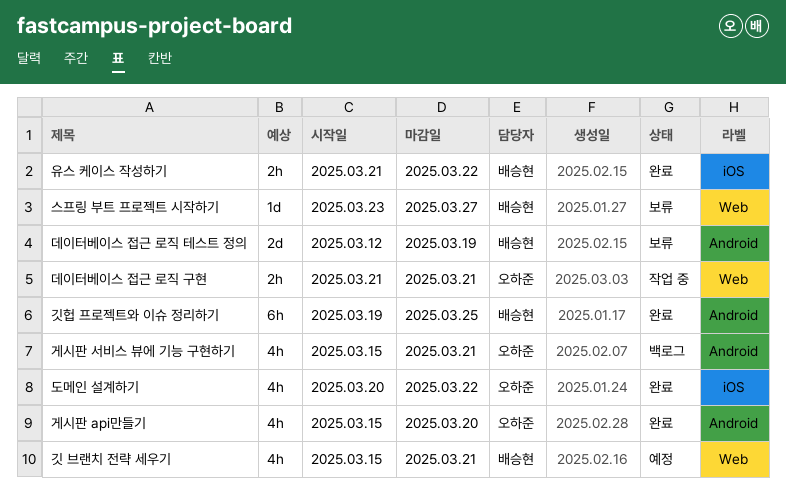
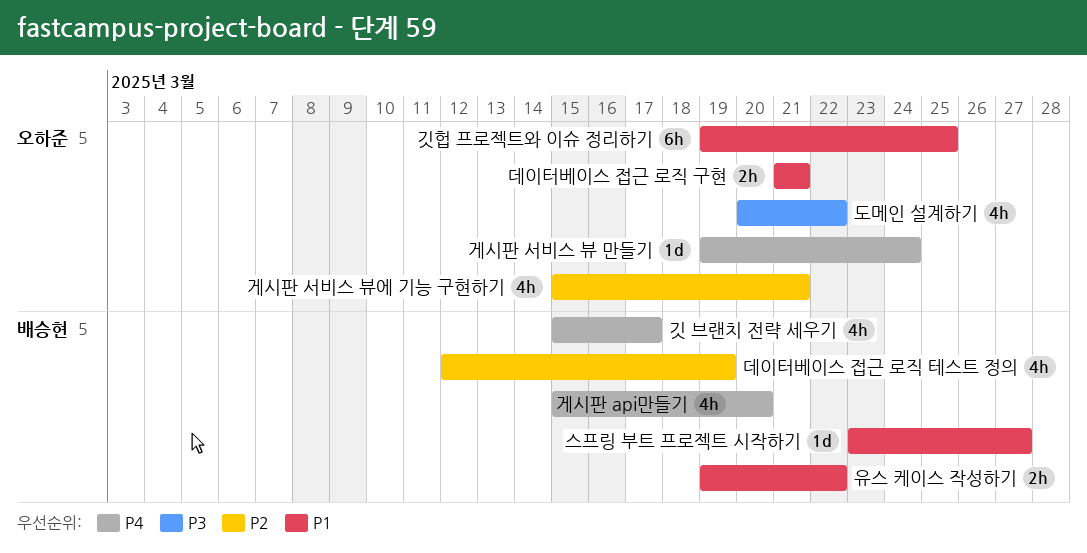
게시판 api만들기, owner: 오하준 -> 배승현
게시판 서비스 뷰 만들기: none -> present
깃 브랜치 전략 세우기, due: Mar 21 -> Mar 17
깃헙 프로젝트와 이슈 정리하기, owner: 배승현 -> 오하준
데이터베이스 접근 로직 테스트 정의, estimate: 2d -> 4h
유스 케이스 작성하기, start: Mar 21 -> Mar 19

